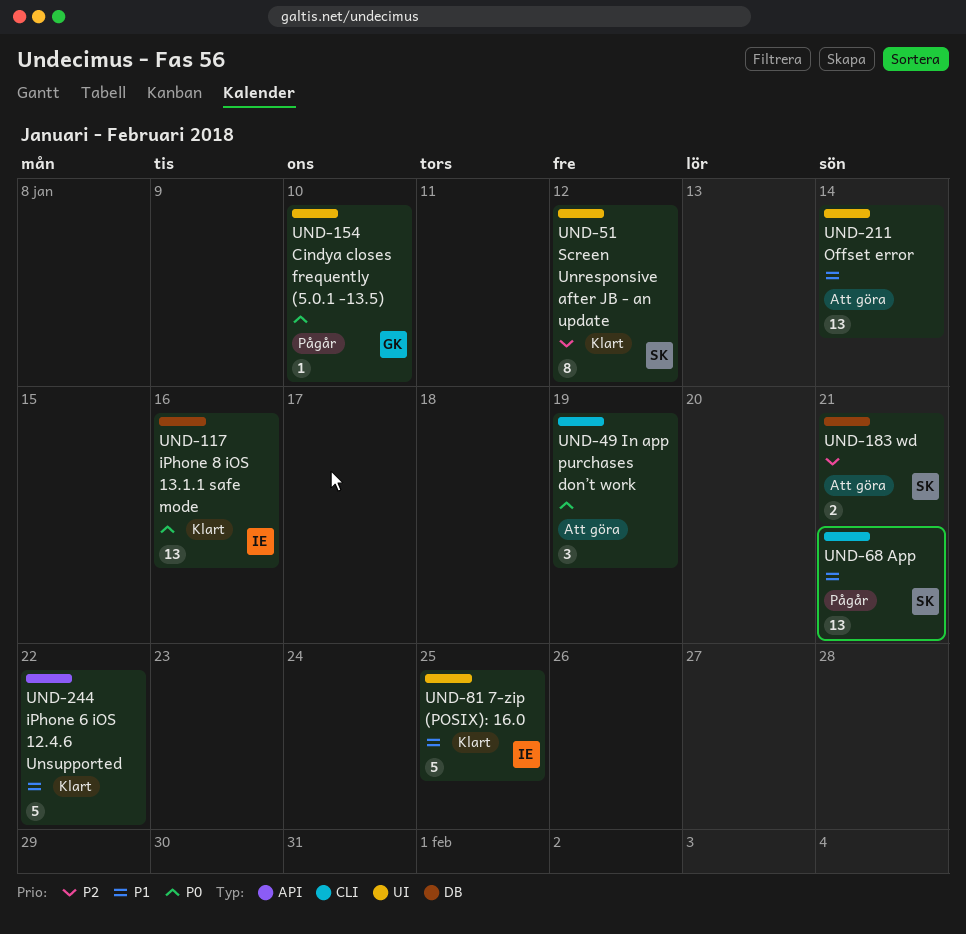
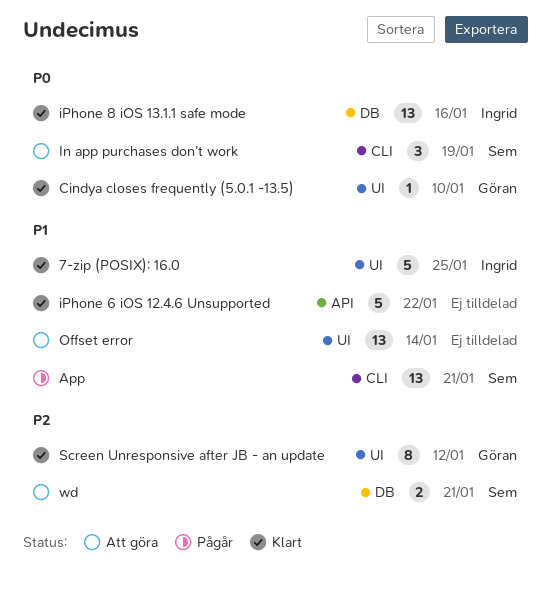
Cindya closes frequently (5.0.1 -13.5), status: Pågår -> Klart
In app purchases don’t work, owner: none -> Sem
Screen Unresponsive after JB - an update, owner: Sem -> Göran

